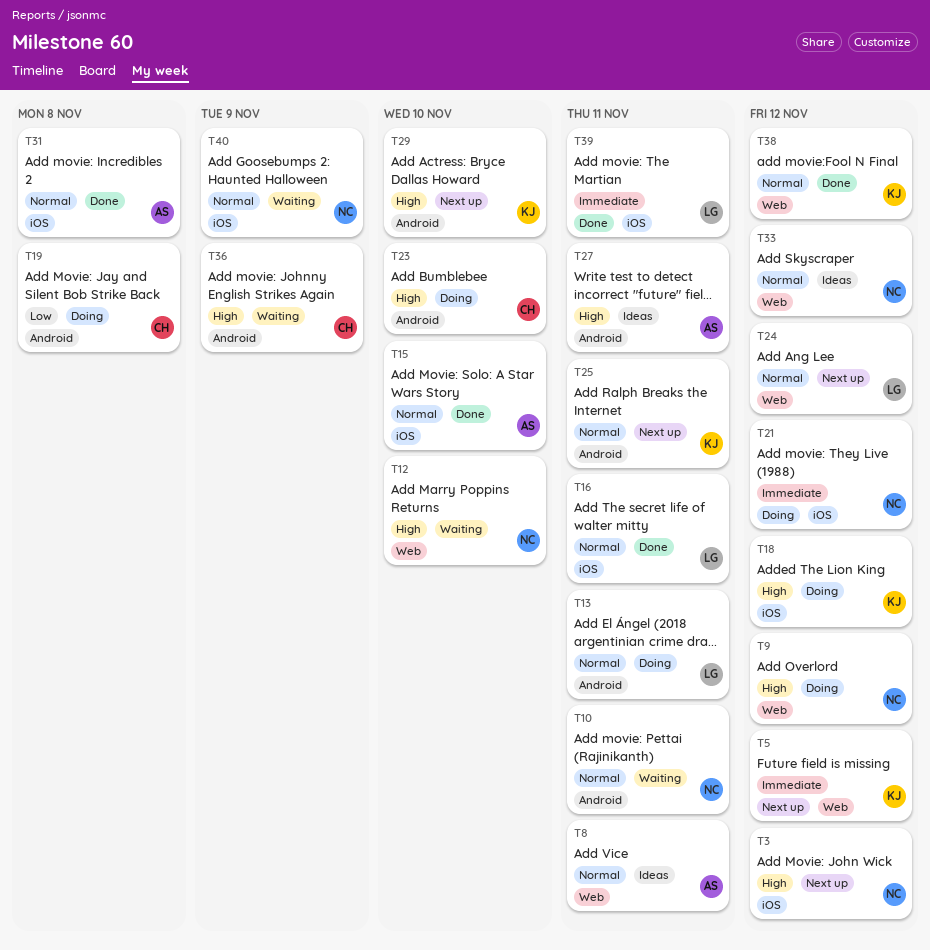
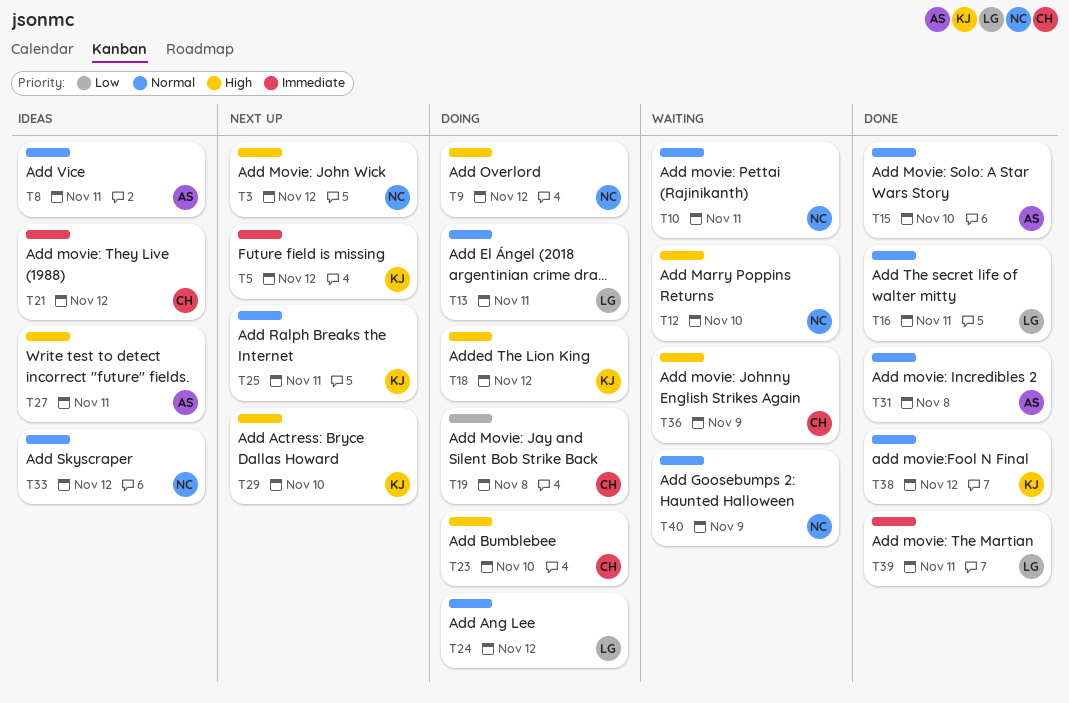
T21, status: Doing -> Ideas
T21, owner: NC -> CH
T24, status: Next up -> Doing

